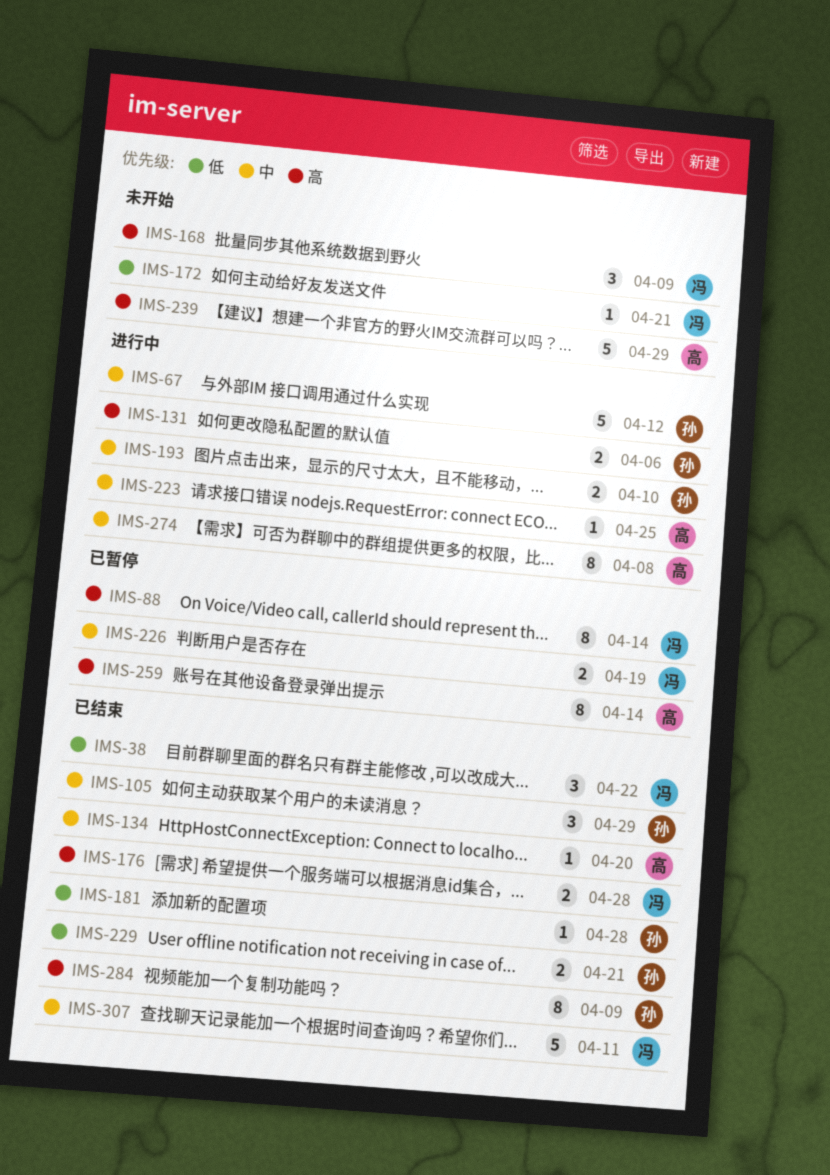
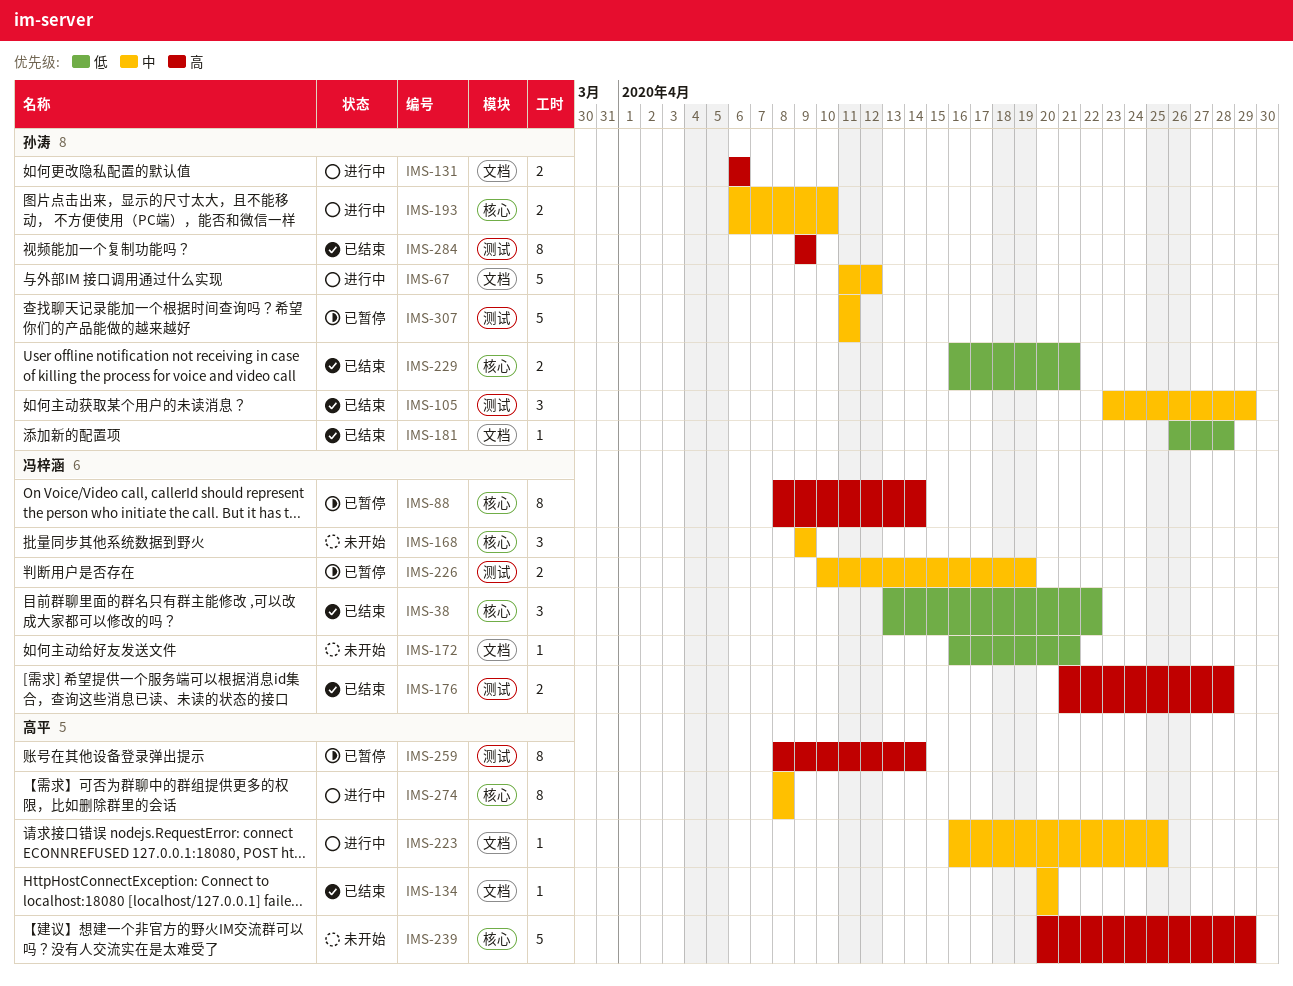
IMS-168, priority: 高 -> 中
IMS-307, status: 已结束 -> 已暂停
IMS-307, owner: 冯梓涵 -> 孙涛

